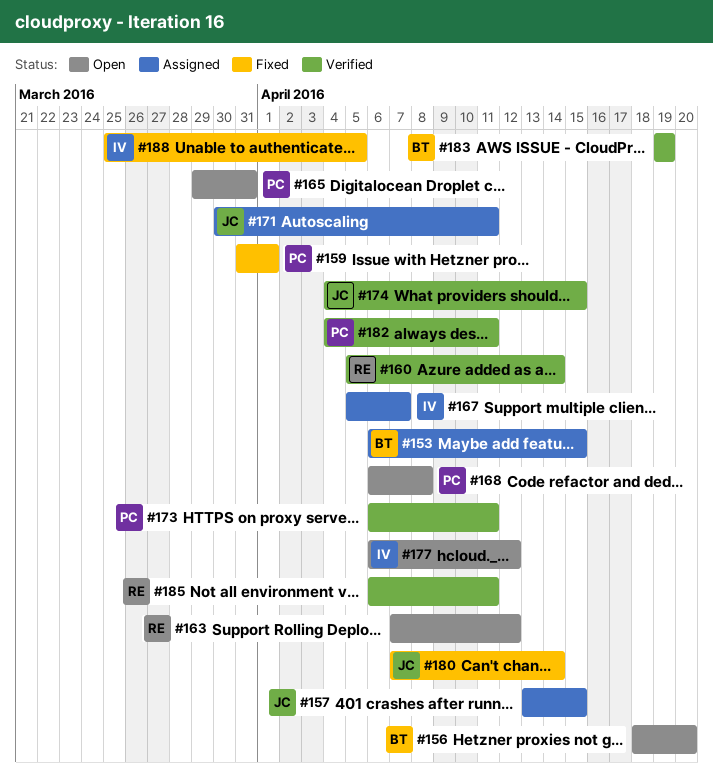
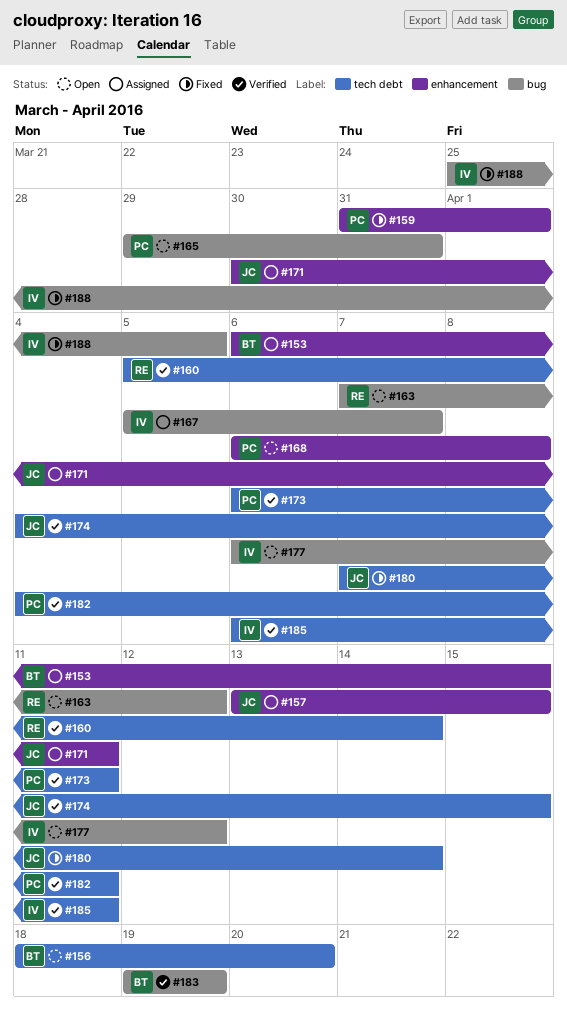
#185, owner: RE -> IV

